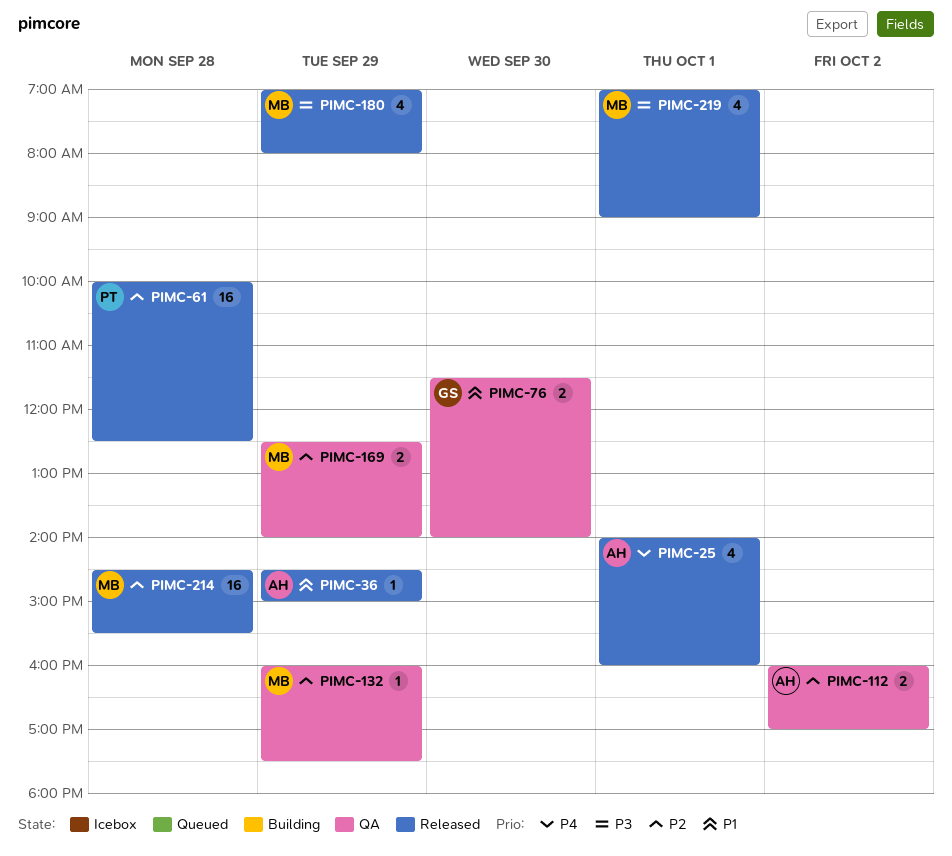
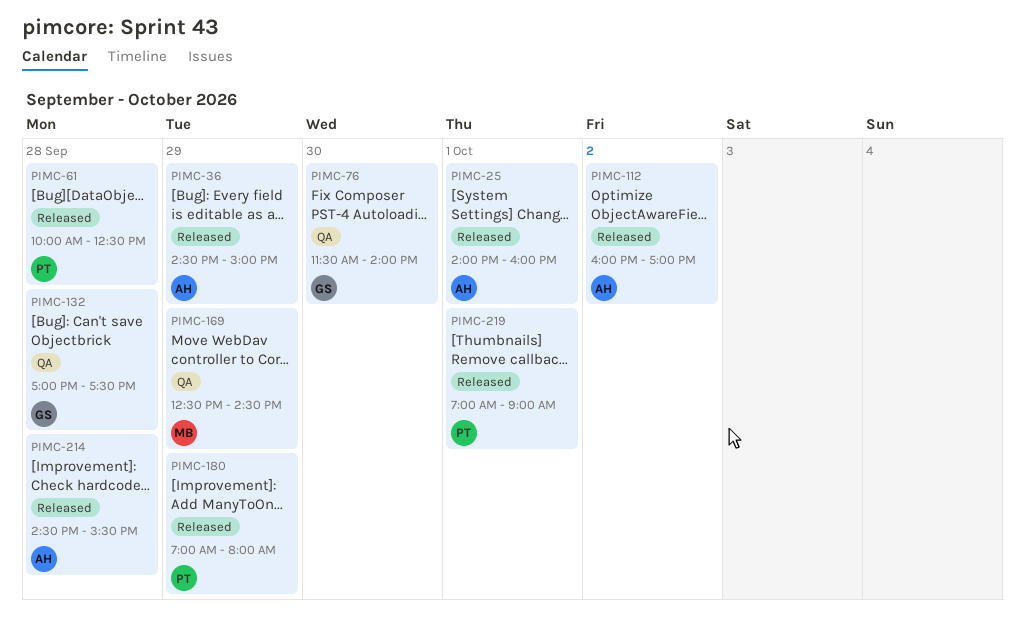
PIMC-112, status: QA -> Released
PIMC-132, owner: MB -> GS
PIMC-132, day: Sep 29 -> Sep 28
PIMC-132, begins: 16:00 -> 17:00
PIMC-169, ends: 14:00 -> 14:30
PIMC-180, owner: MB -> PT
PIMC-214, owner: MB -> AH
PIMC-219, owner: MB -> PT

